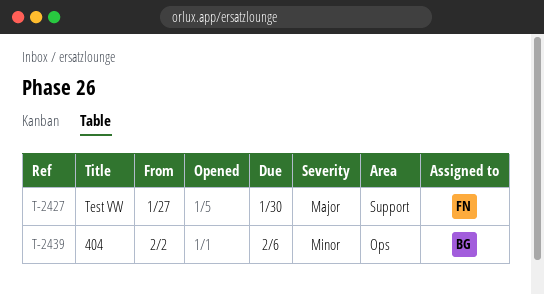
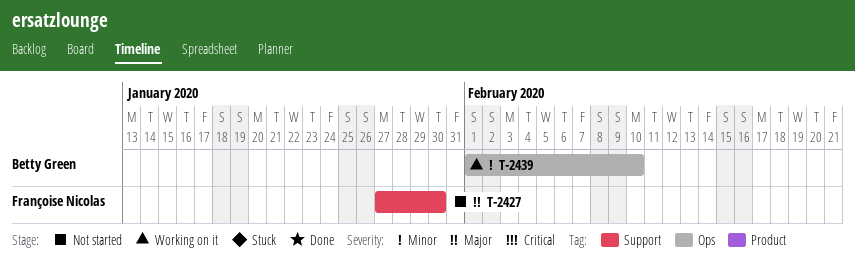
T-2439, start: Feb 2 -> Feb 1
T-2439, due: Feb 6 -> Feb 10

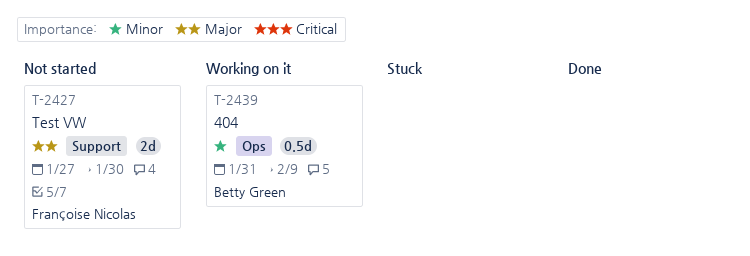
T-2439, start: Feb 1 -> Jan 31
T-2439, due: Feb 10 -> Feb 9

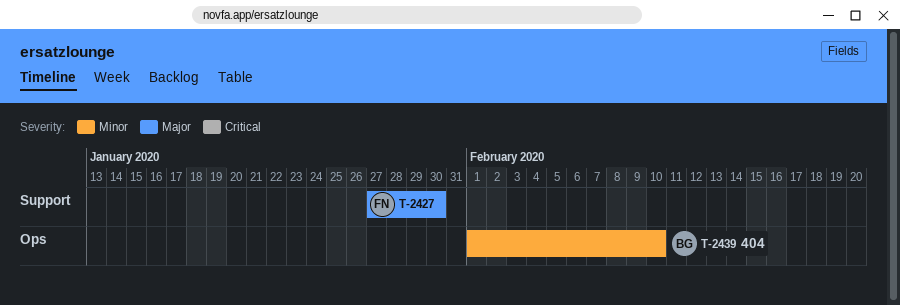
T-2439, start: Jan 31 -> Feb 1
T-2439, due: Feb 9 -> Feb 10

